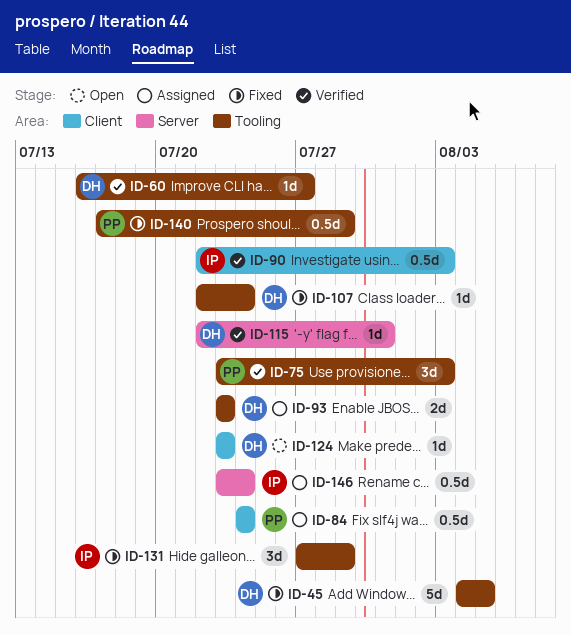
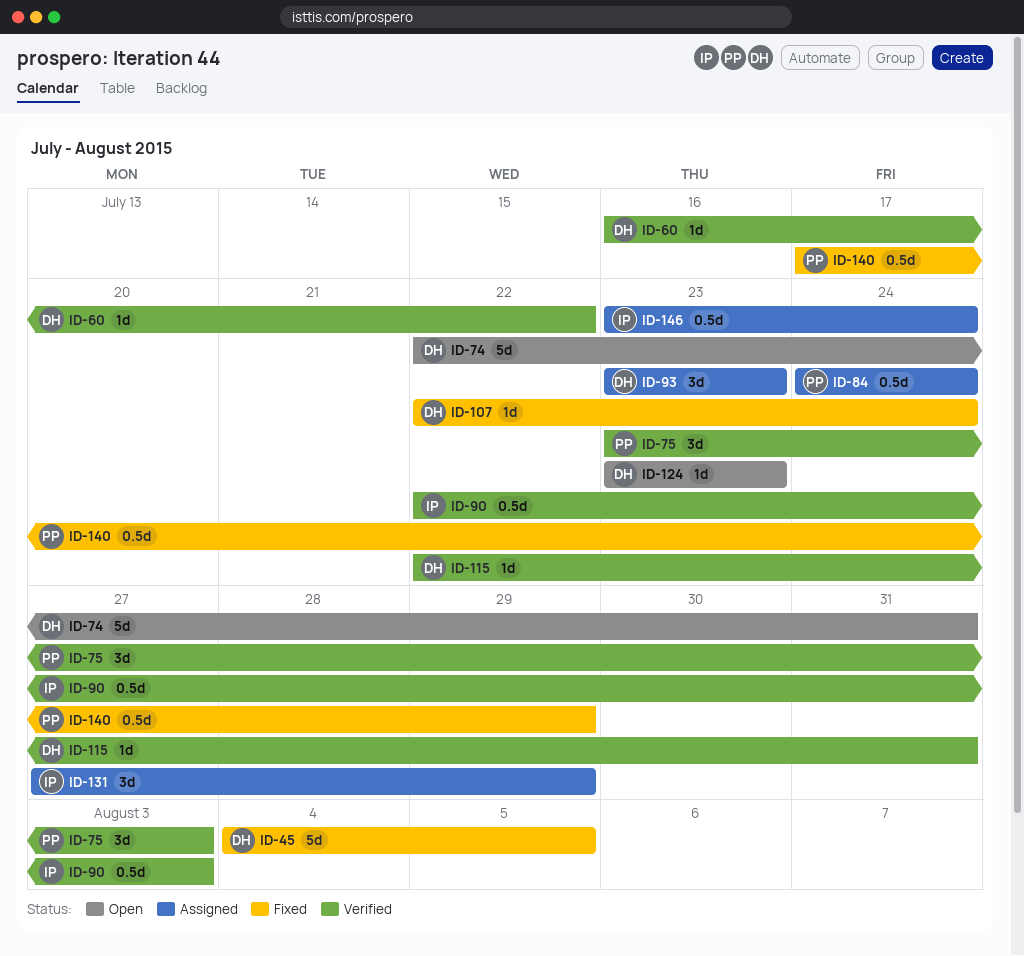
ID-60, due: Jul 27 -> Jul 22
ID-74: none -> present
ID-93, estimate: 2d -> 3d
ID-131, status: Fixed -> Assigned

